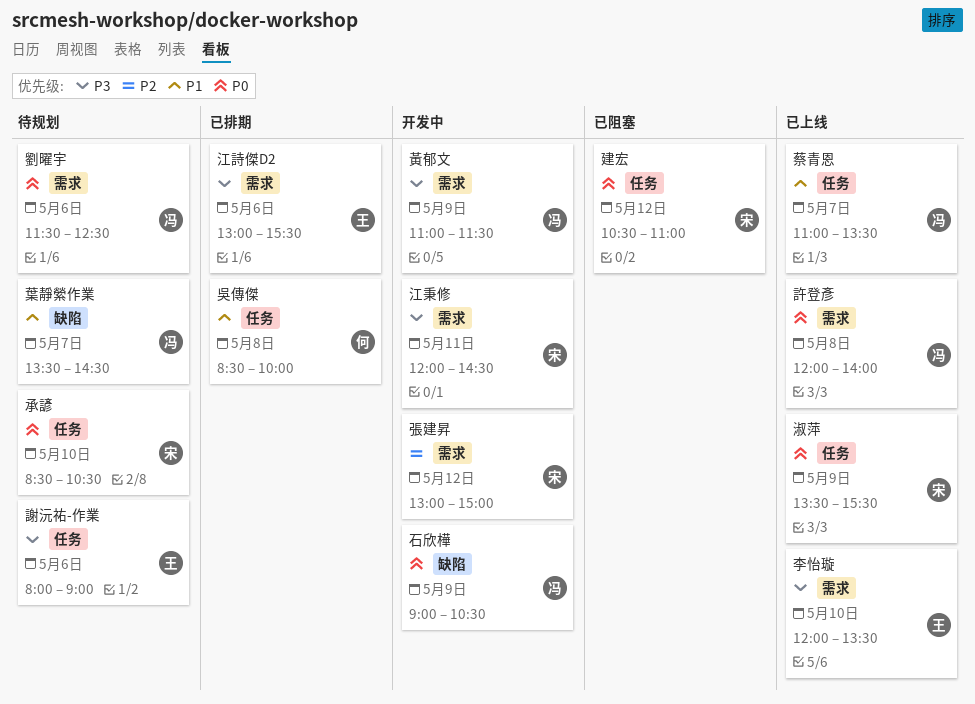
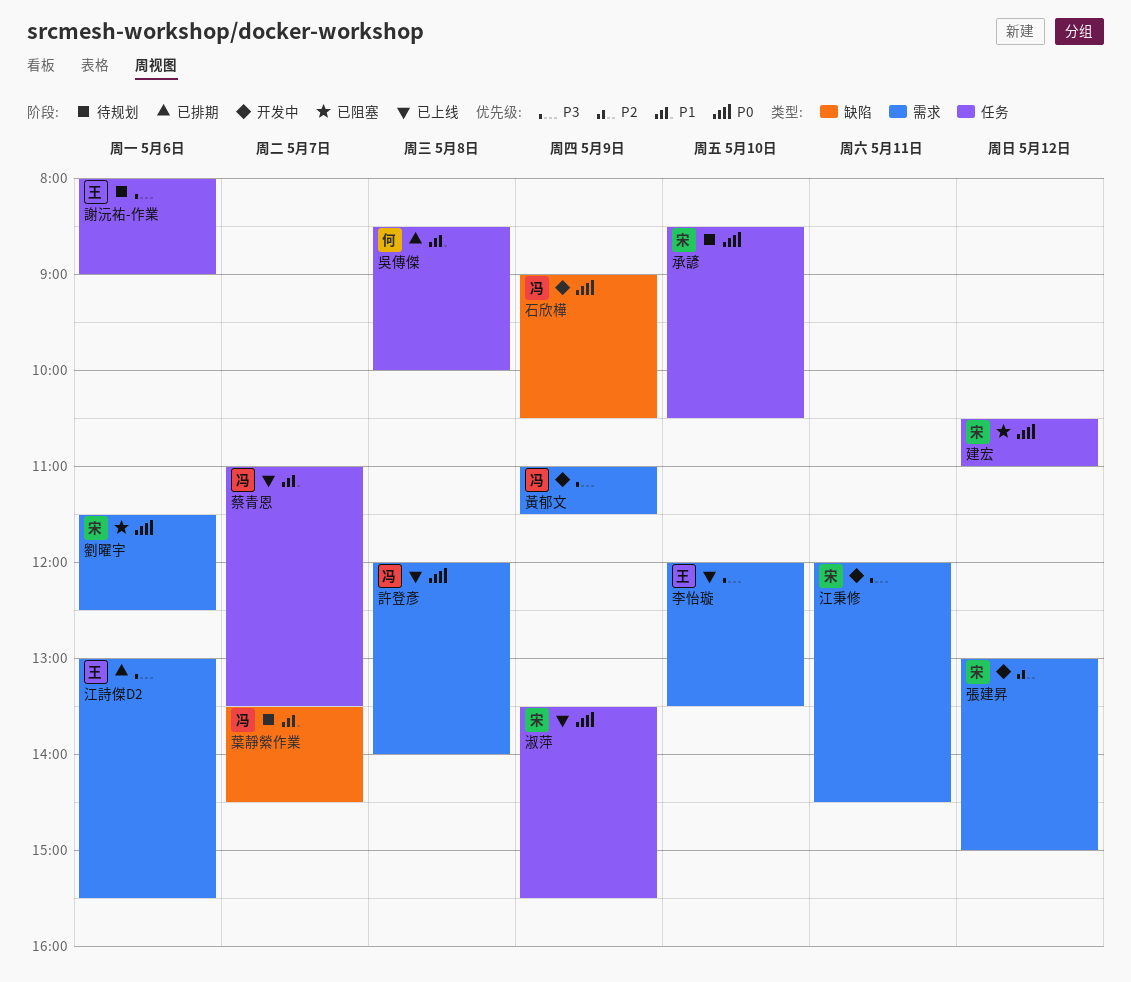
劉曜宇, status: 待规划 -> 已阻塞
劉曜宇, owner: 冯 -> 宋

